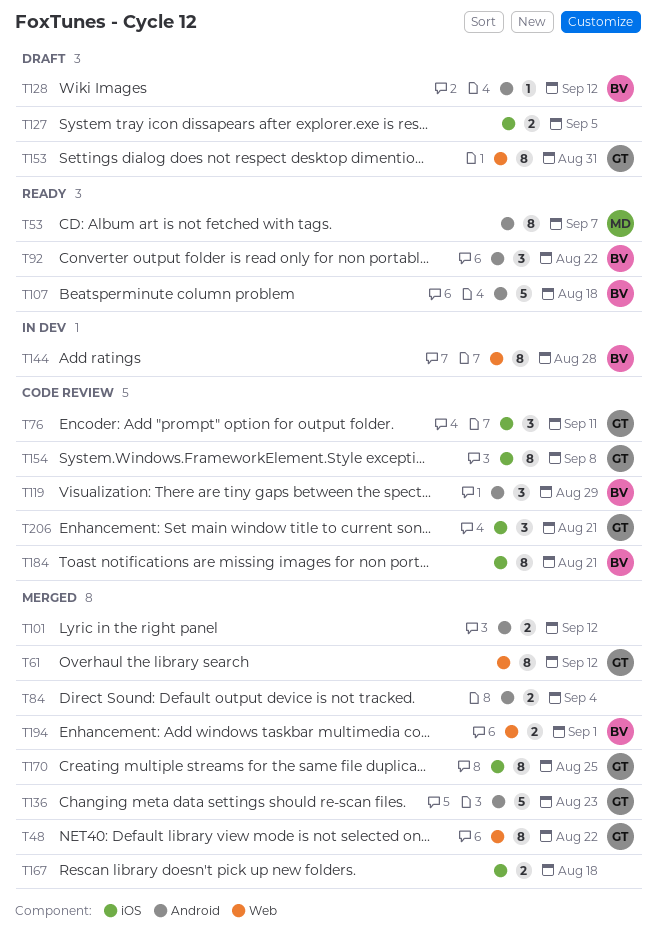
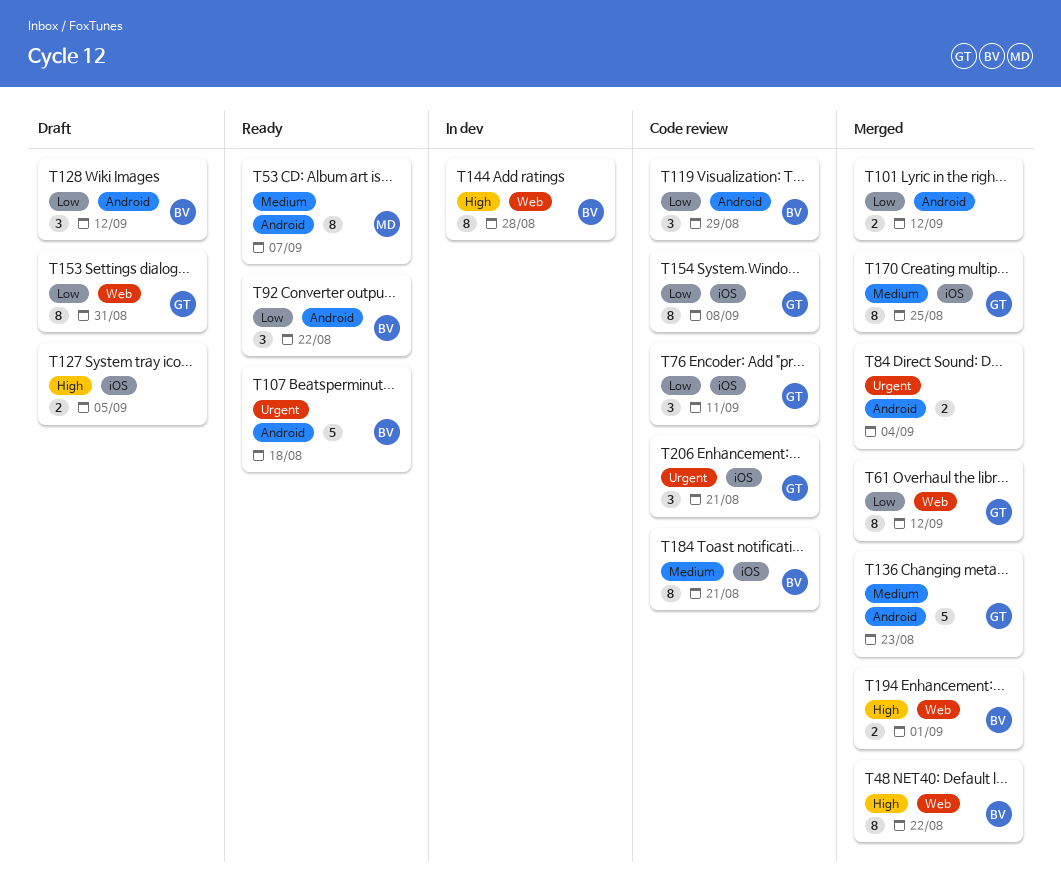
T48, owner: GT -> BV
T128, estimate: 1 -> 3
T167: present -> none

